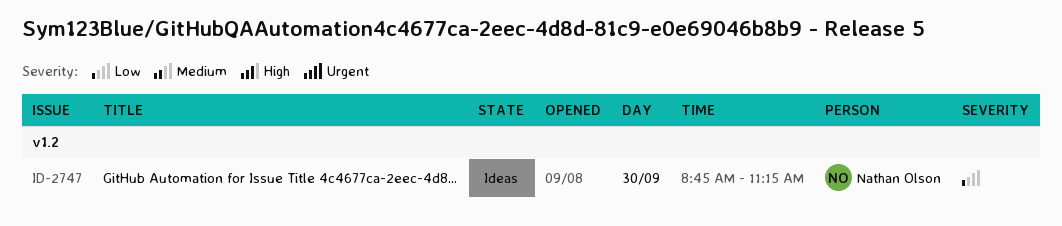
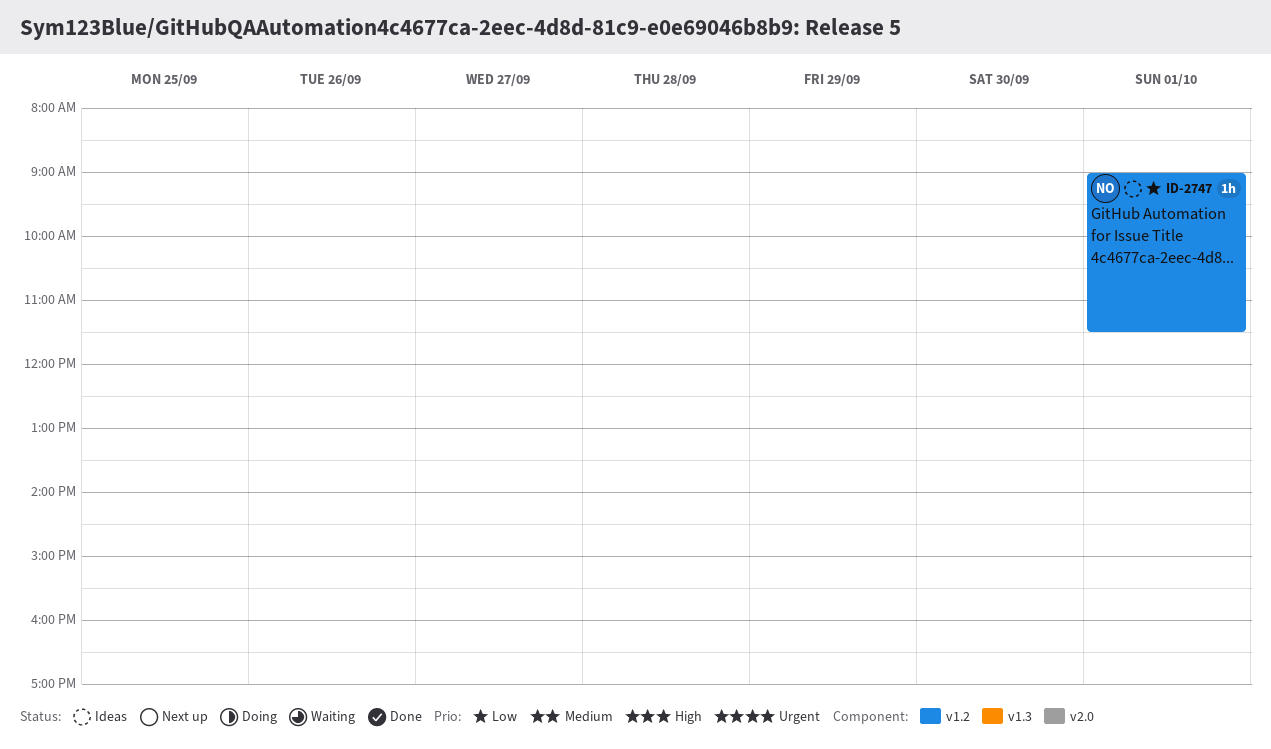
ID-2747, day: Sep 30 -> Oct 1
ID-2747, begins: 08:45 -> 09:00
ID-2747, ends: 11:15 -> 11:30

